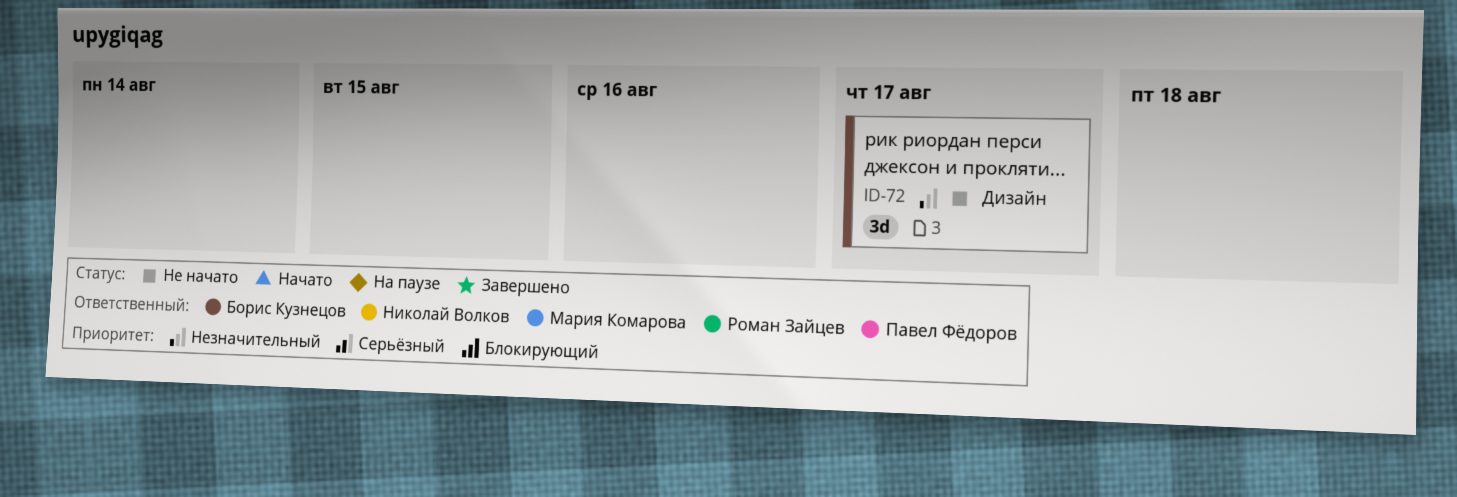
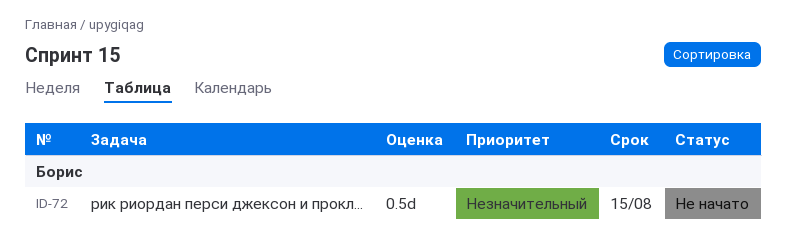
ID-72, estimate: 3d -> 0.5d
ID-72, due: Aug 17 -> Aug 15

